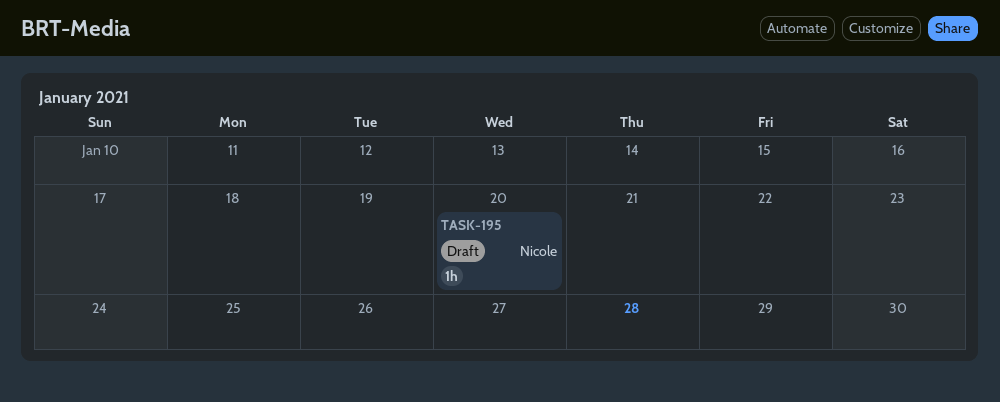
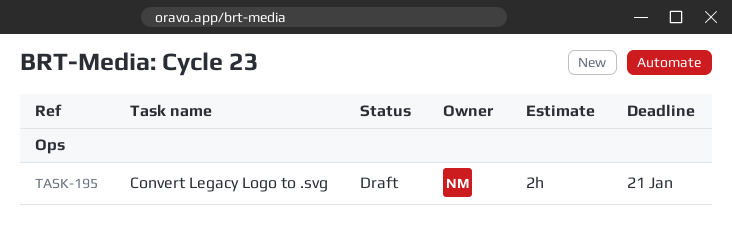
TASK-195, estimate: 1h -> 2h
TASK-195, due: Jan 20 -> Jan 21

